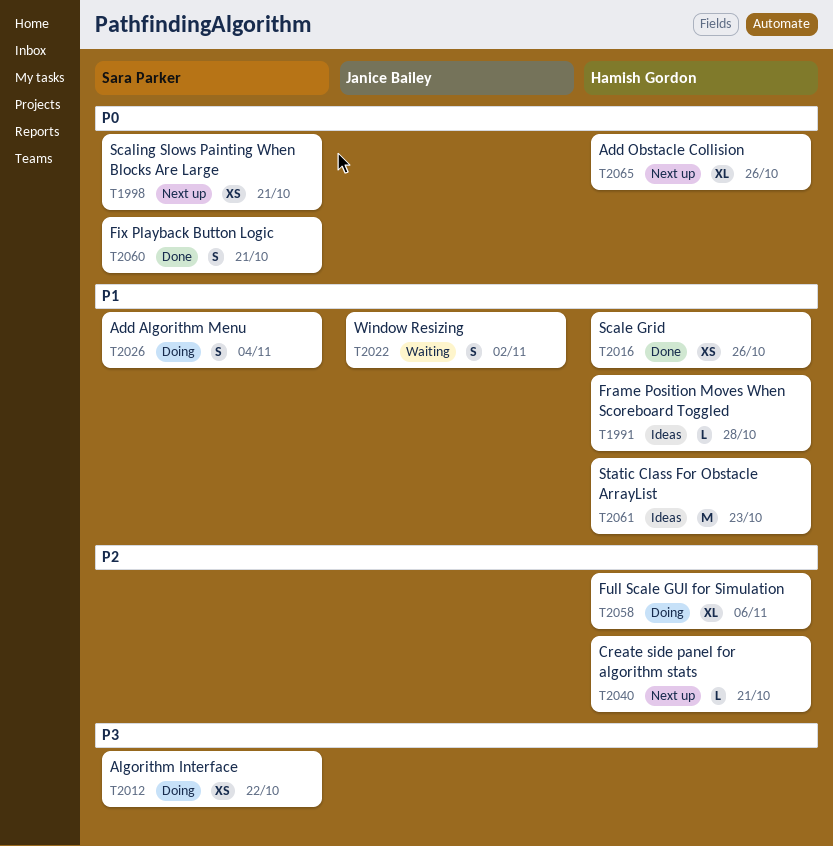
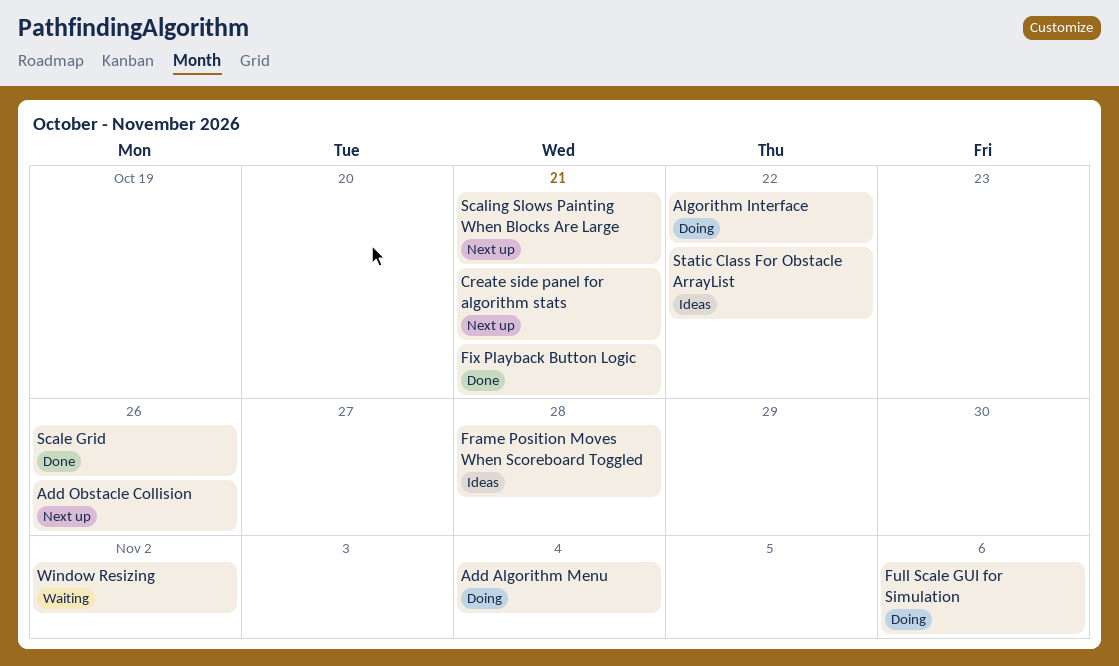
Static Class For Obstacle ArrayList, due: Oct 23 -> Oct 22

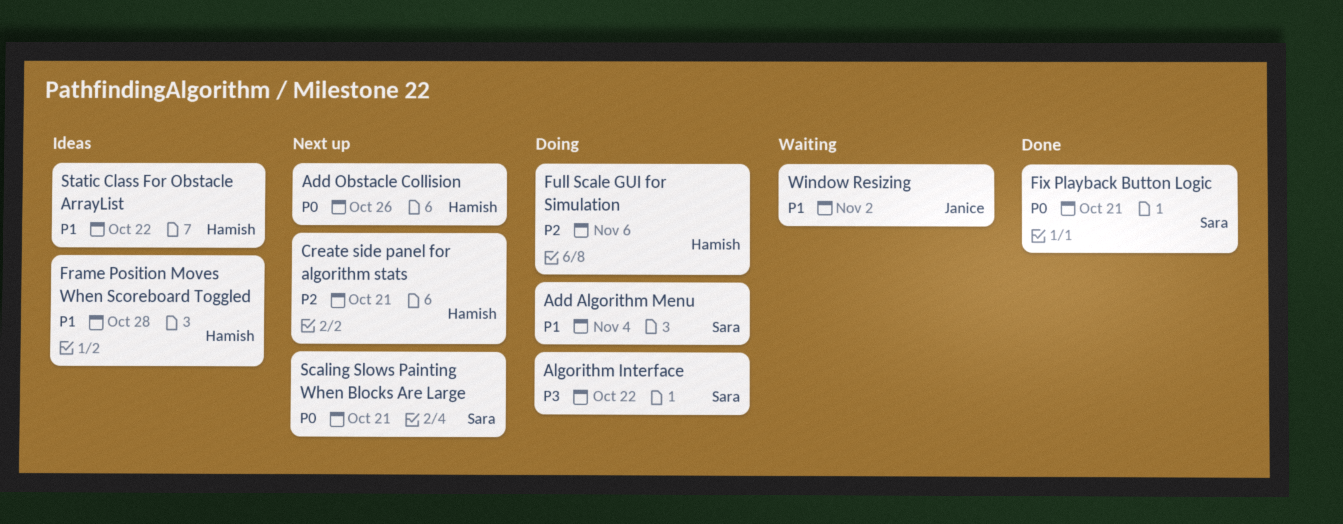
Scale Grid: present -> none

